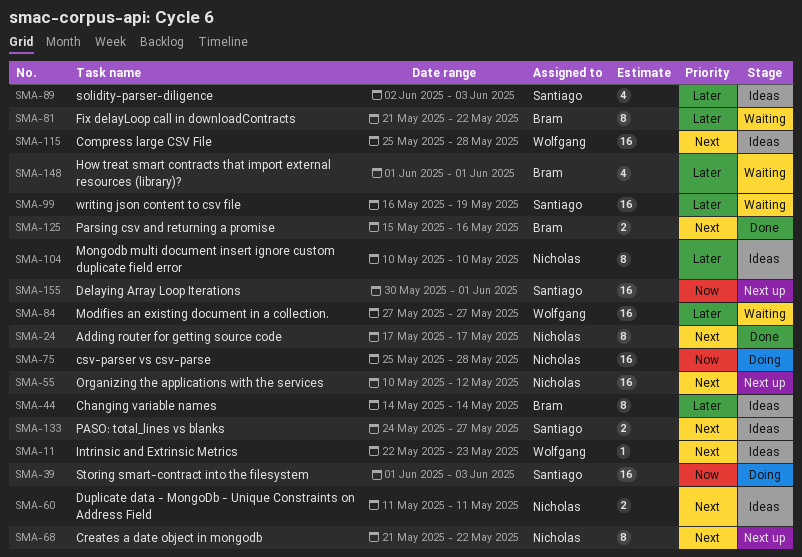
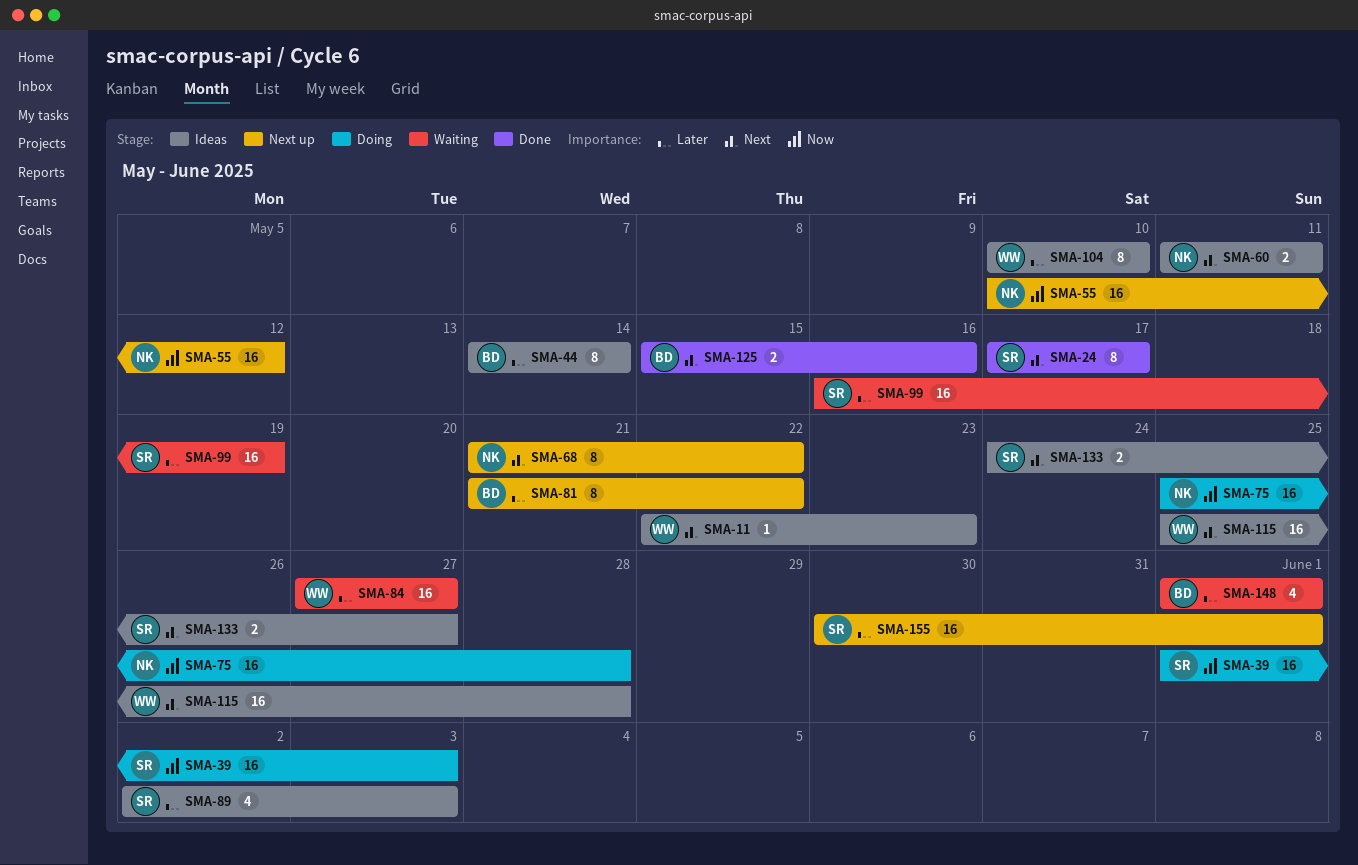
SMA-24, owner: Nicholas -> Santiago
SMA-55, priority: Next -> Now
SMA-81, status: Waiting -> Next up
SMA-104, owner: Nicholas -> Wolfgang
SMA-155, priority: Now -> Later

